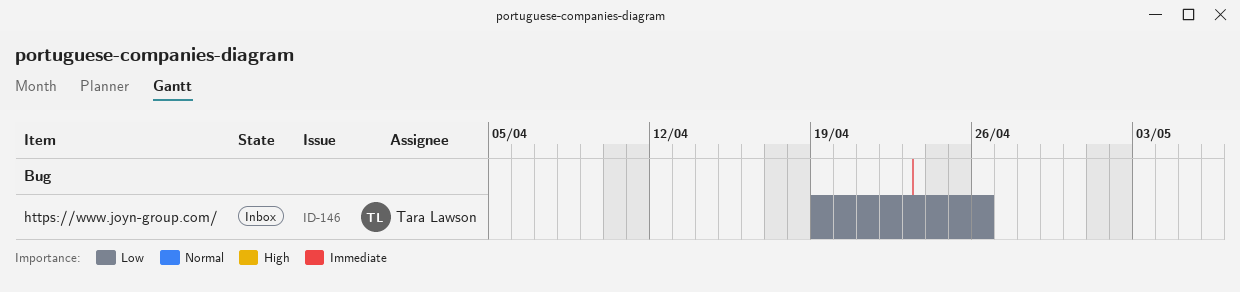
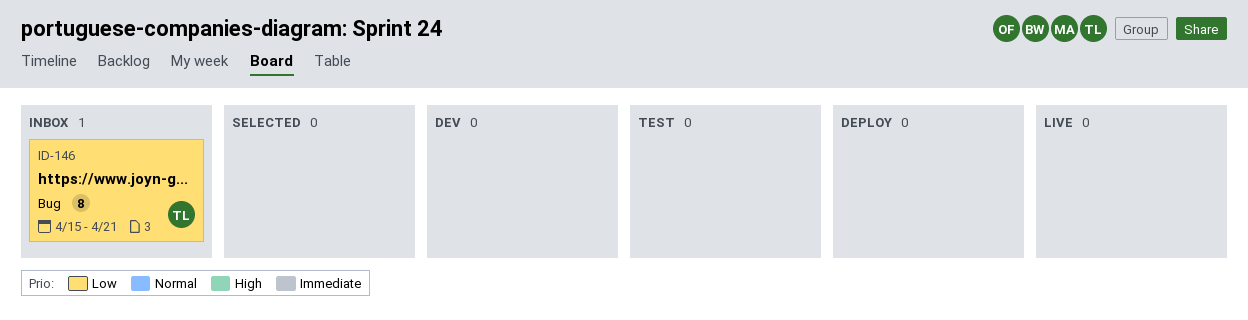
ID-146, start: Apr 19 -> Apr 15
ID-146, due: Apr 26 -> Apr 21

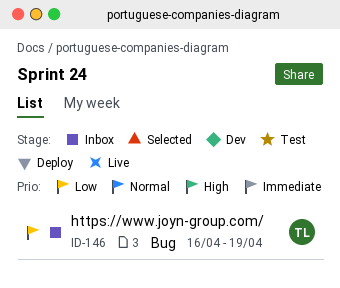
ID-146, start: Apr 15 -> Apr 16
ID-146, due: Apr 21 -> Apr 19

